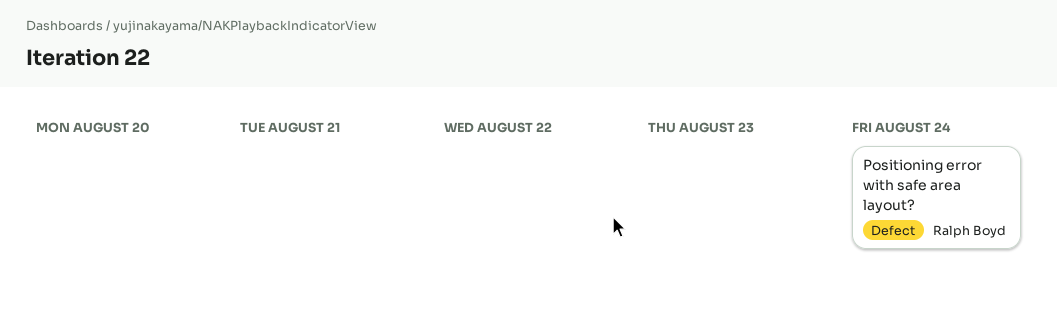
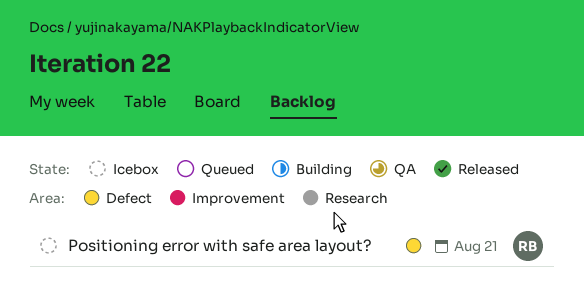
Positioning error with safe area layout?, due: Aug 24 -> Aug 21

